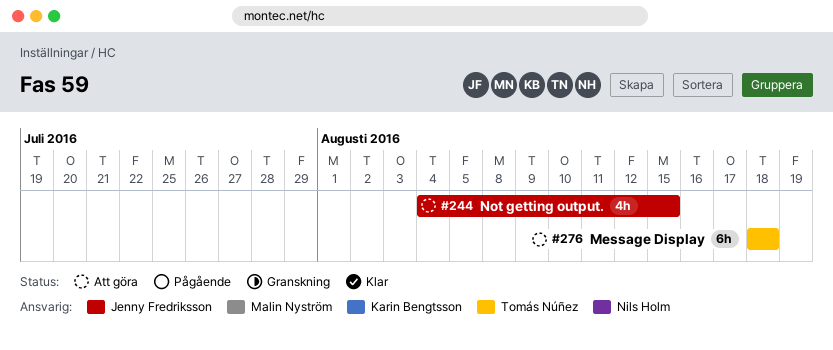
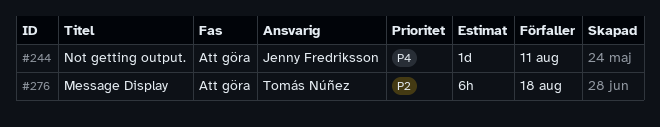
#244, estimate: 4h -> 1d
#244, due: Aug 15 -> Aug 11

